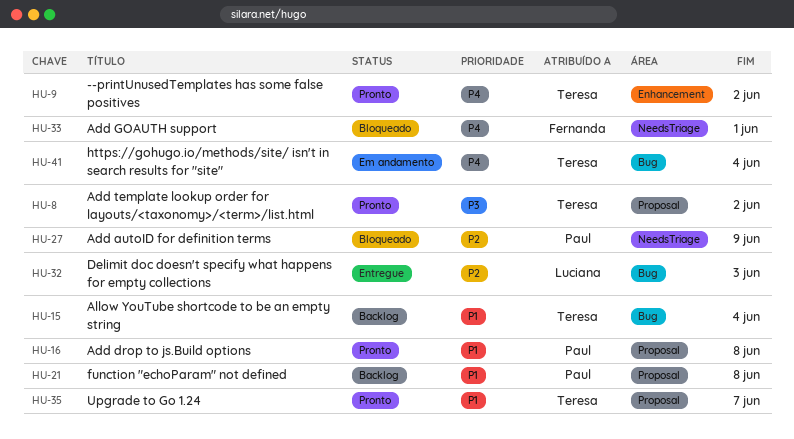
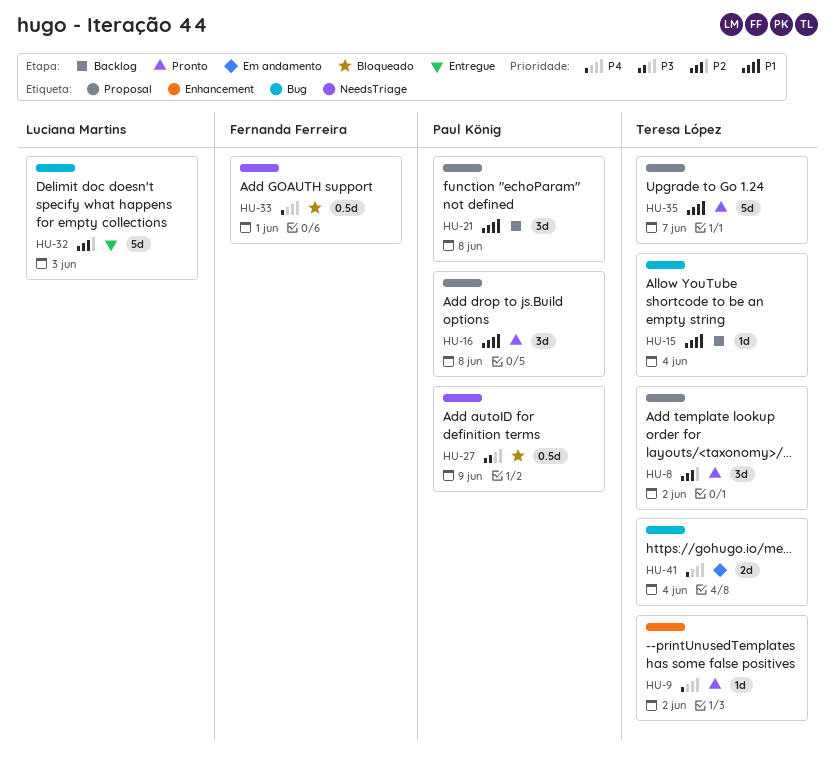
HU-8, priority: P3 -> P2
HU-27, priority: P2 -> P3

